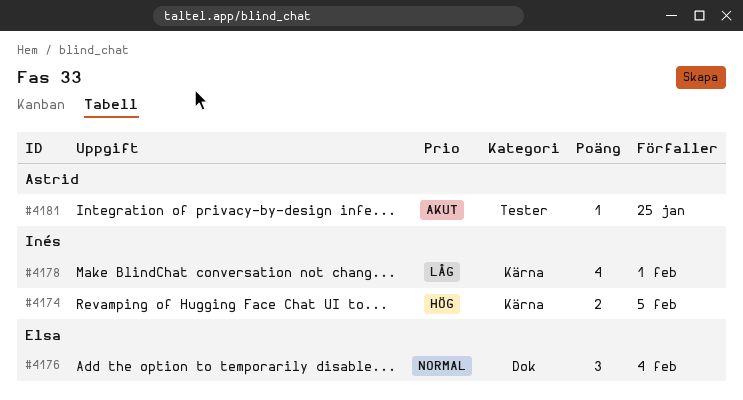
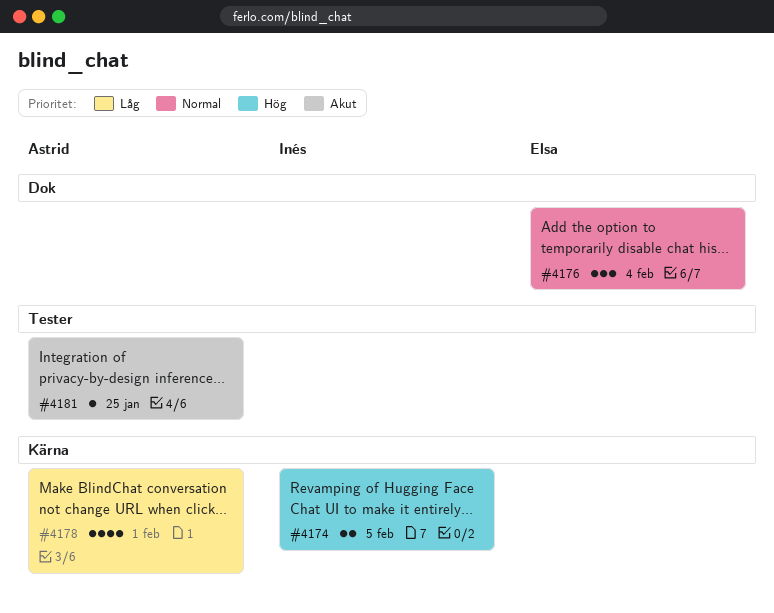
#4178, owner: Inés -> Astrid

